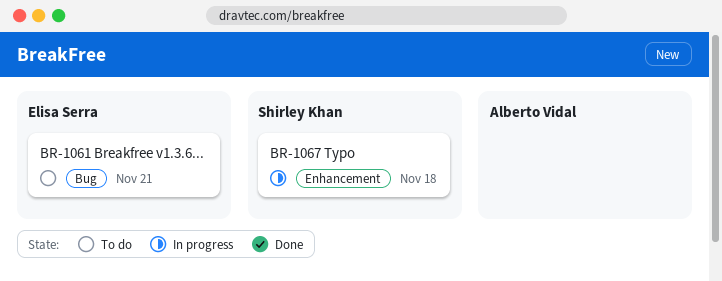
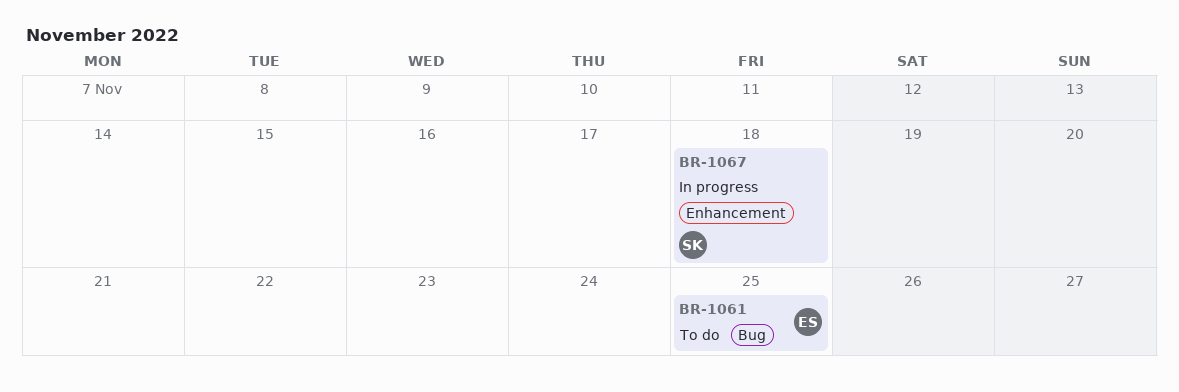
BR-1061, due: Nov 21 -> Nov 25

